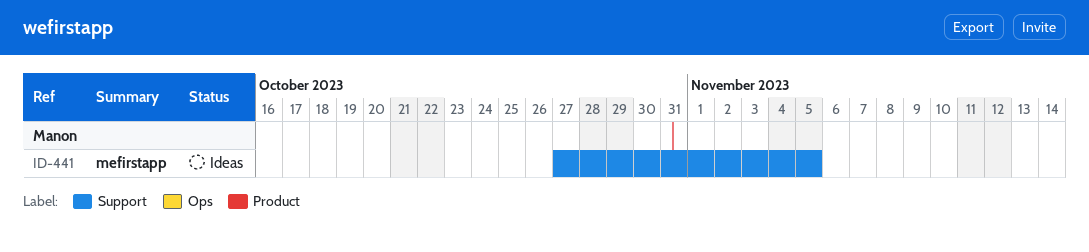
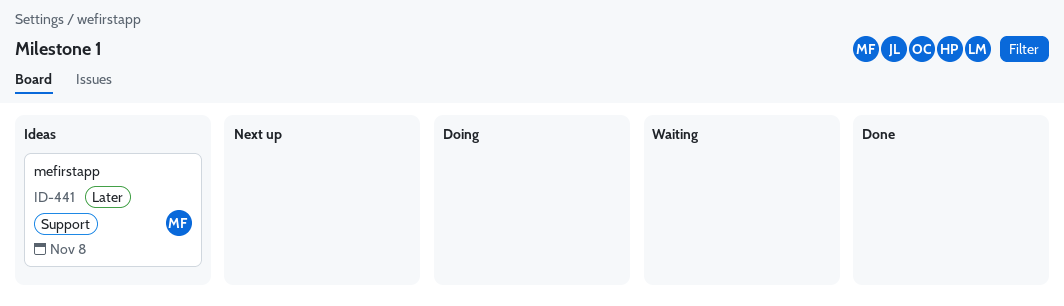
ID-441, due: Nov 5 -> Nov 8

